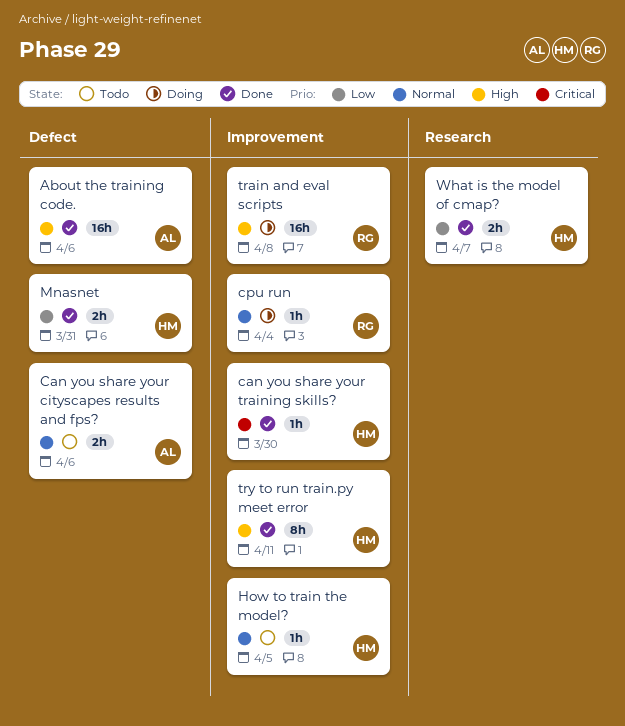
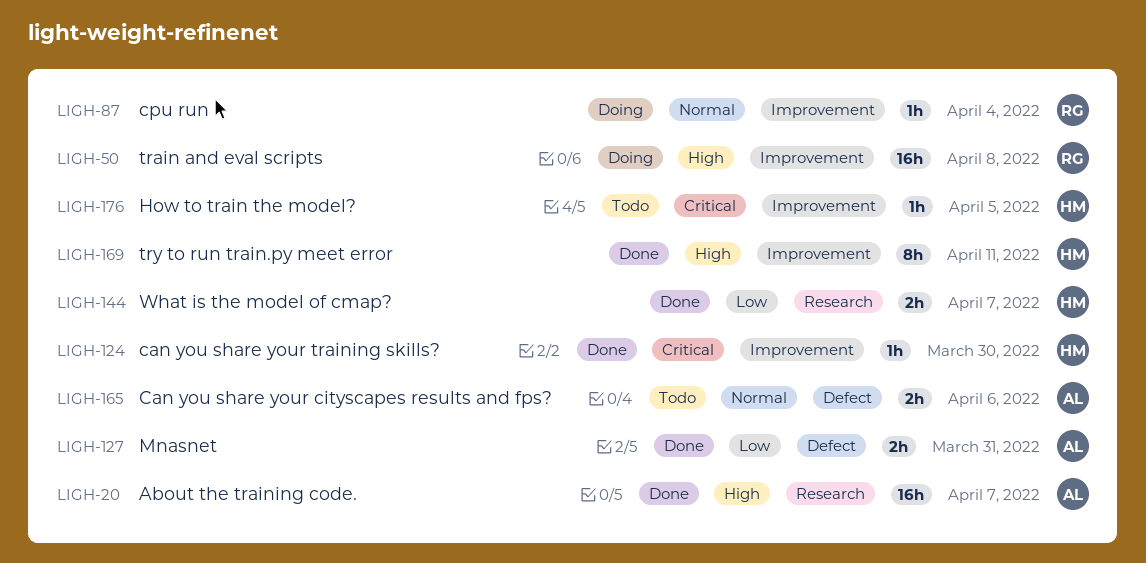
About the training code., label: Defect -> Research
About the training code., due: Apr 6 -> Apr 7
How to train the model?, priority: Normal -> Critical
Mnasnet, owner: HM -> AL

